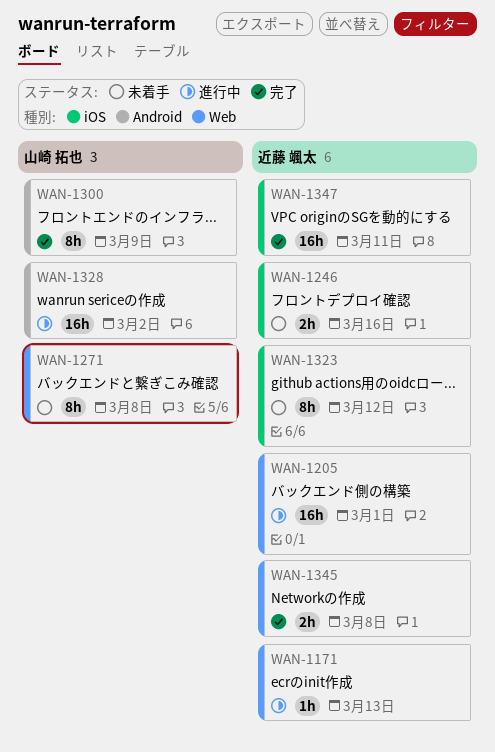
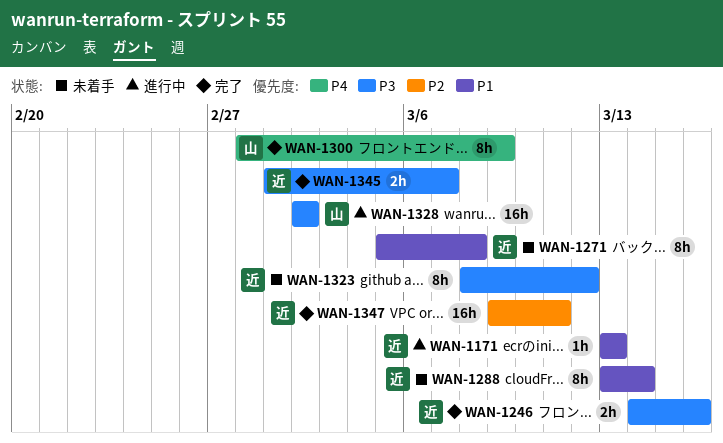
WAN-1205: present -> none
WAN-1246, status: 未着手 -> 完了
WAN-1271, owner: 山崎 拓也 -> 近藤 颯太
WAN-1288: none -> present
WAN-1345, due: Mar 8 -> Mar 7

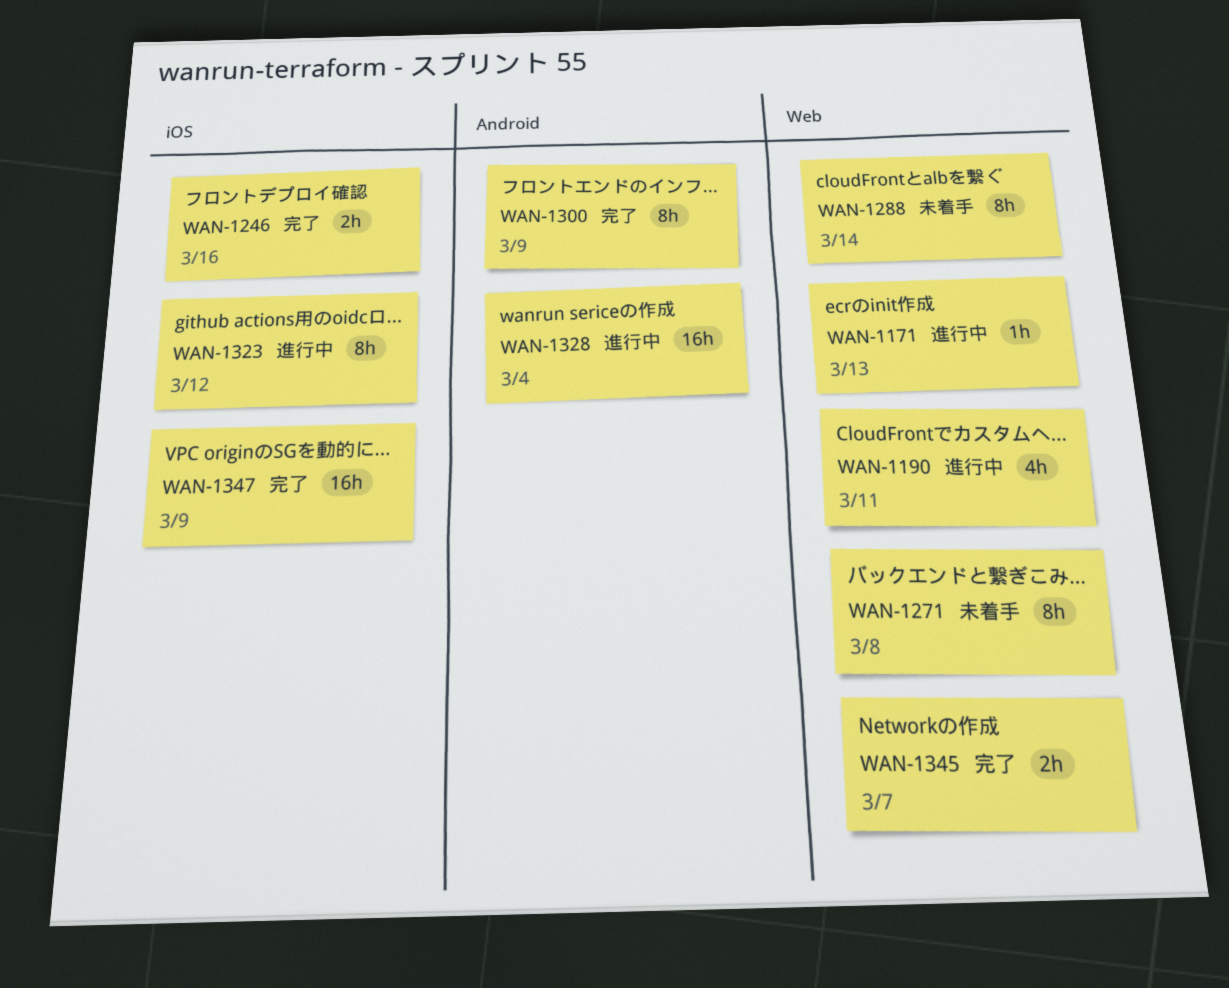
WAN-1190: none -> present
WAN-1323, status: 未着手 -> 進行中
WAN-1328, due: Mar 2 -> Mar 4
WAN-1347, due: Mar 11 -> Mar 9

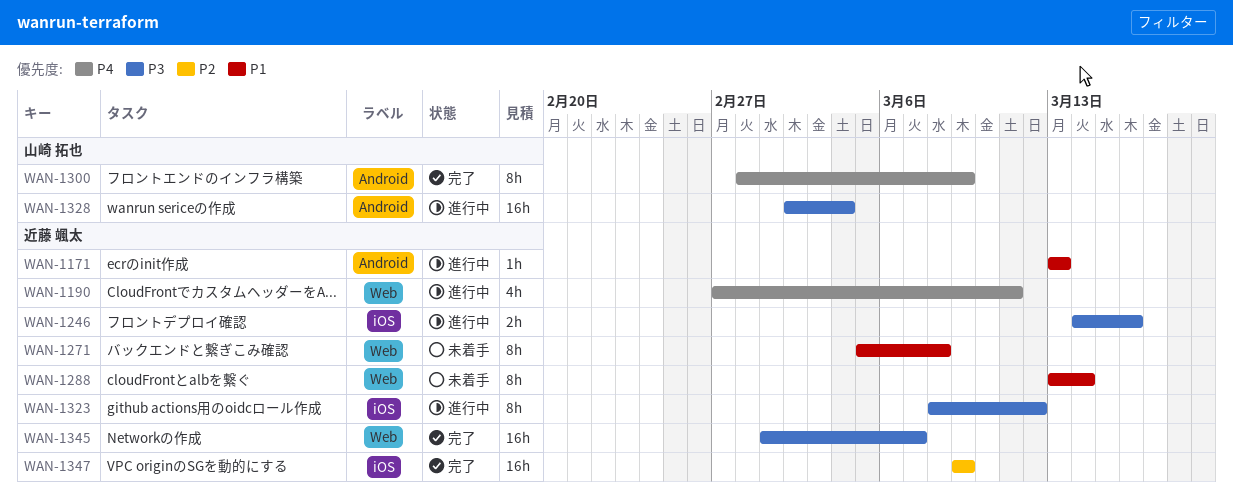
WAN-1171, label: Web -> Android
WAN-1246, status: 完了 -> 進行中
WAN-1345, estimate: 2h -> 16h

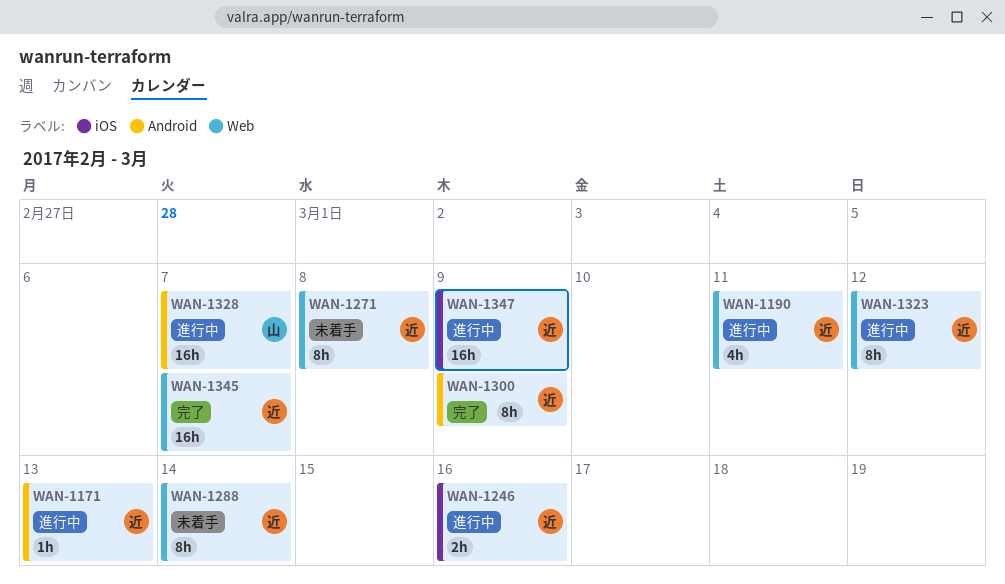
WAN-1300, owner: 山崎 拓也 -> 近藤 颯太
WAN-1323, label: iOS -> Web
WAN-1328, due: Mar 4 -> Mar 7
WAN-1347, status: 完了 -> 進行中

